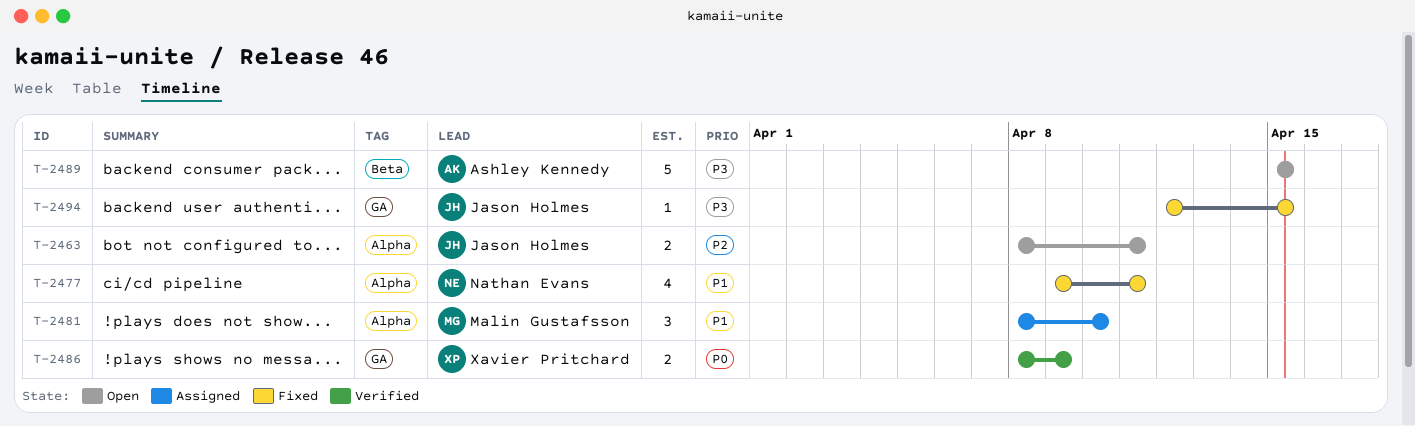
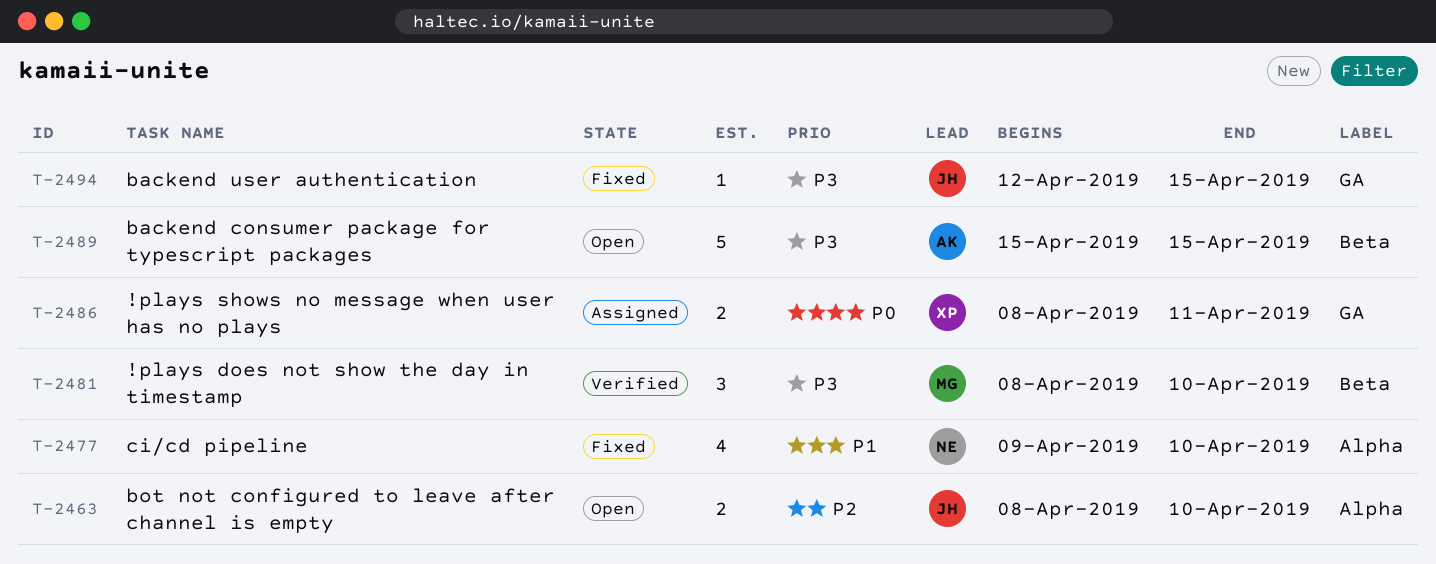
T-2463, due: Apr 11 -> Apr 10
T-2477, due: Apr 11 -> Apr 10
T-2481, status: Assigned -> Verified
T-2481, priority: P1 -> P3
T-2481, label: Alpha -> Beta
T-2486, status: Verified -> Assigned
T-2486, due: Apr 9 -> Apr 11

